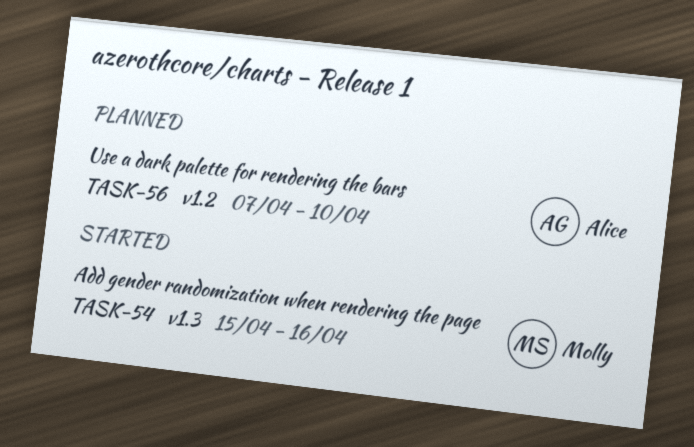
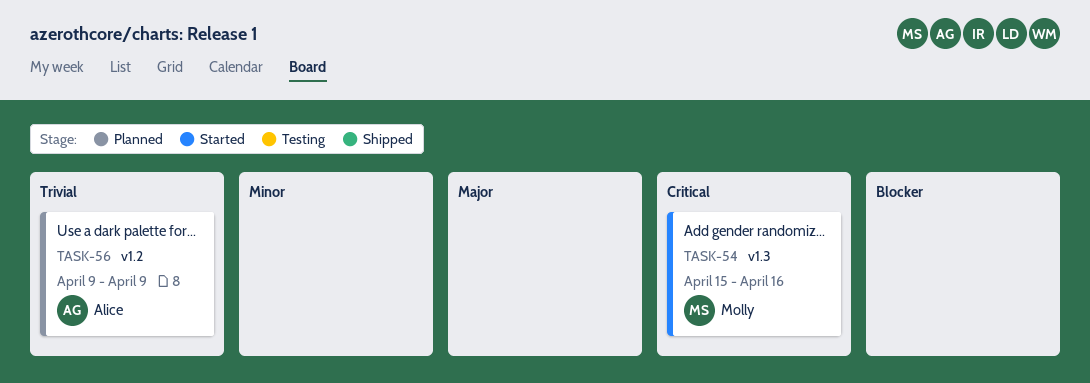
TASK-56, start: Apr 7 -> Apr 9
TASK-56, due: Apr 10 -> Apr 9

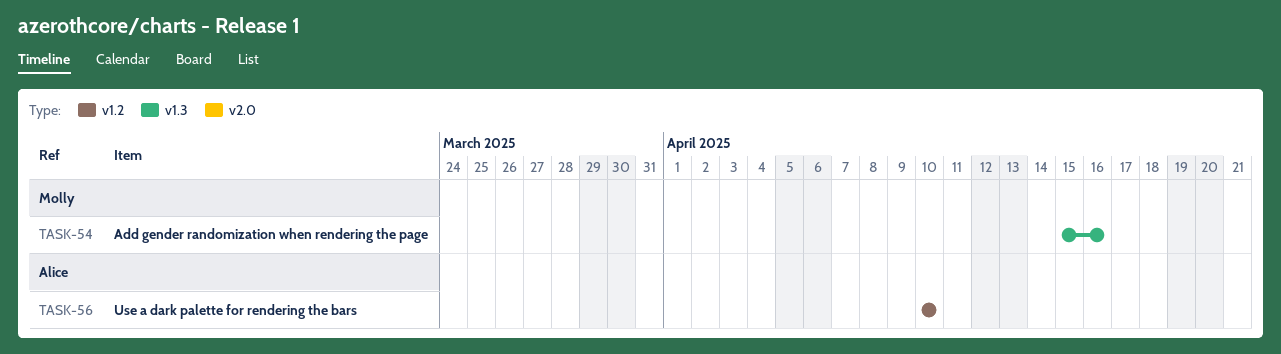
TASK-56, start: Apr 9 -> Apr 10
TASK-56, due: Apr 9 -> Apr 10

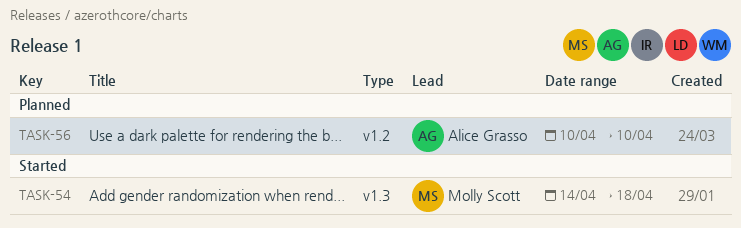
TASK-54, start: Apr 15 -> Apr 14
TASK-54, due: Apr 16 -> Apr 18

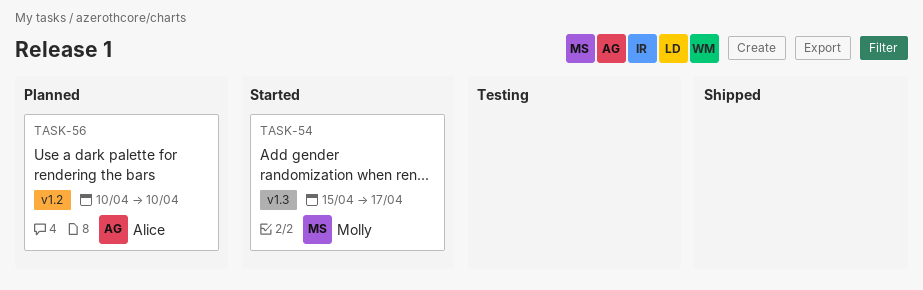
TASK-54, start: Apr 14 -> Apr 15
TASK-54, due: Apr 18 -> Apr 17

